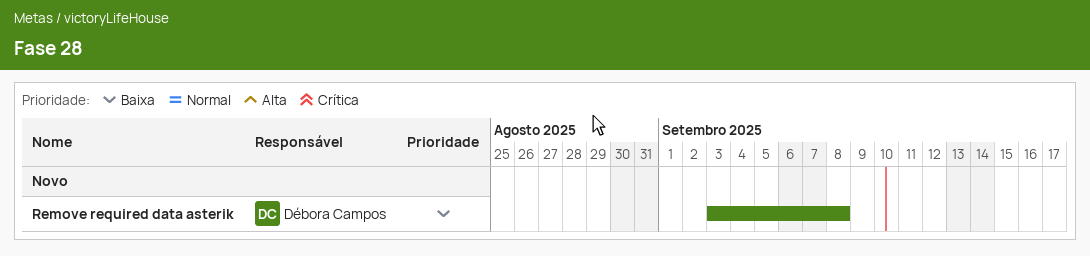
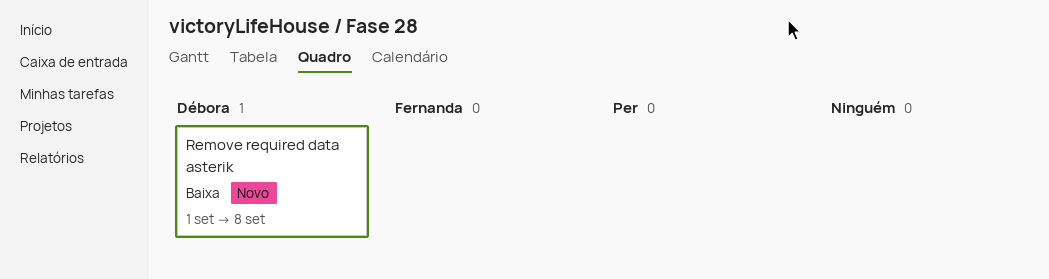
Remove required data asterik, start: Sep 3 -> Sep 1

